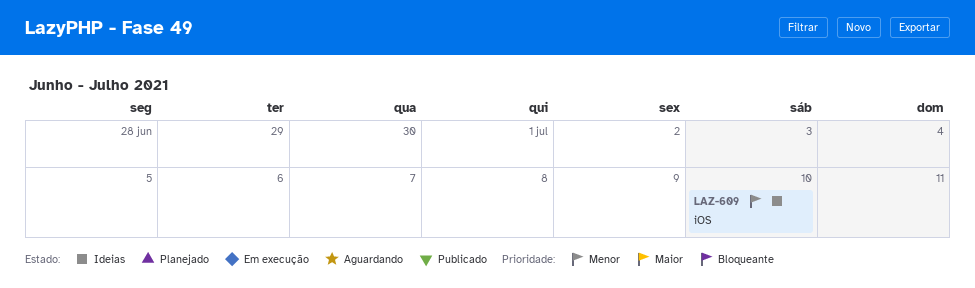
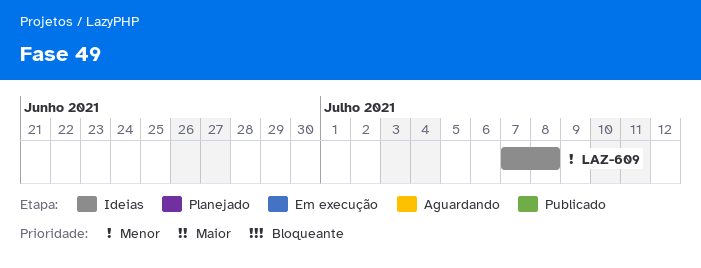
LAZ-609, due: Jul 10 -> Jul 8

